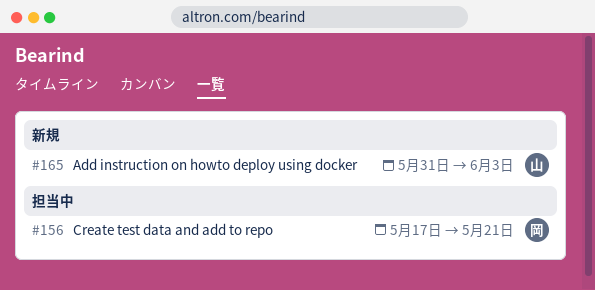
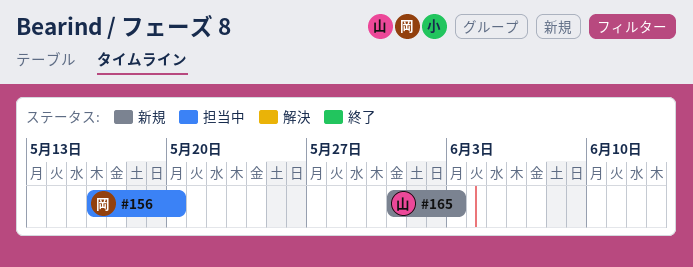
#156, start: May 17 -> May 16
#156, due: May 21 -> May 20

